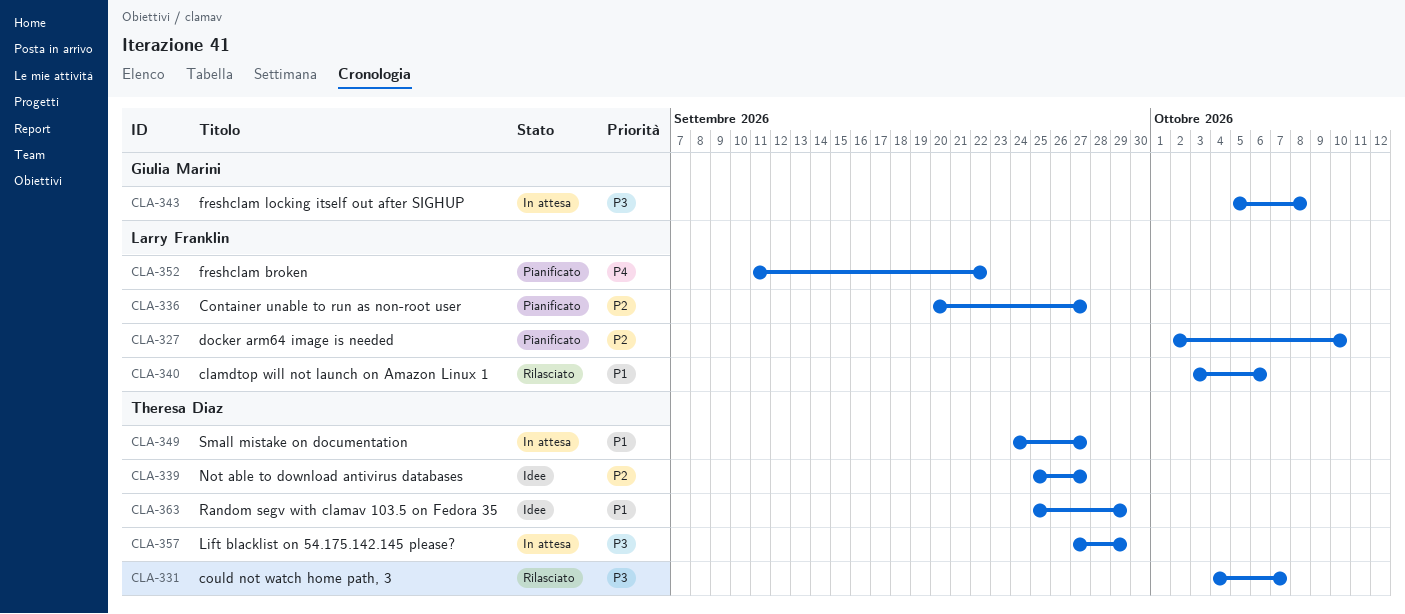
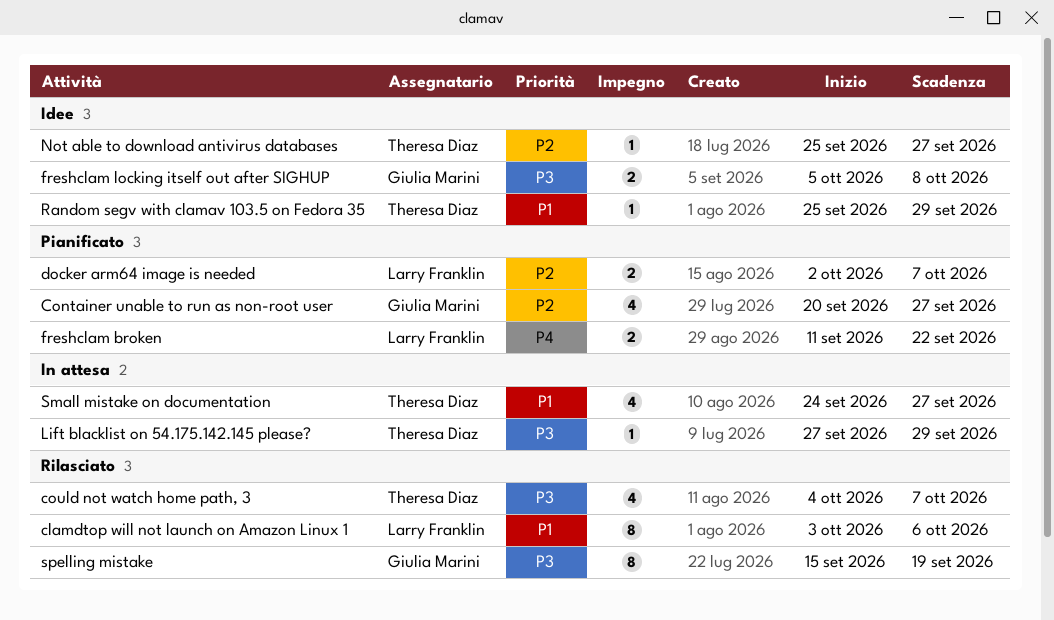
Container unable to run as non-root user, owner: Larry Franklin -> Giulia Marini
docker arm64 image is needed, due: Oct 10 -> Oct 7
freshclam locking itself out after SIGHUP, status: In attesa -> Idee
spelling mistake: none -> present

